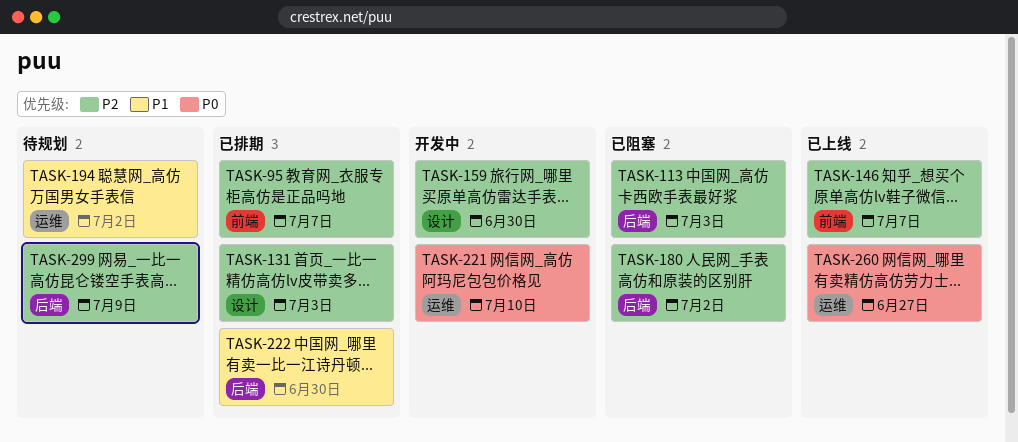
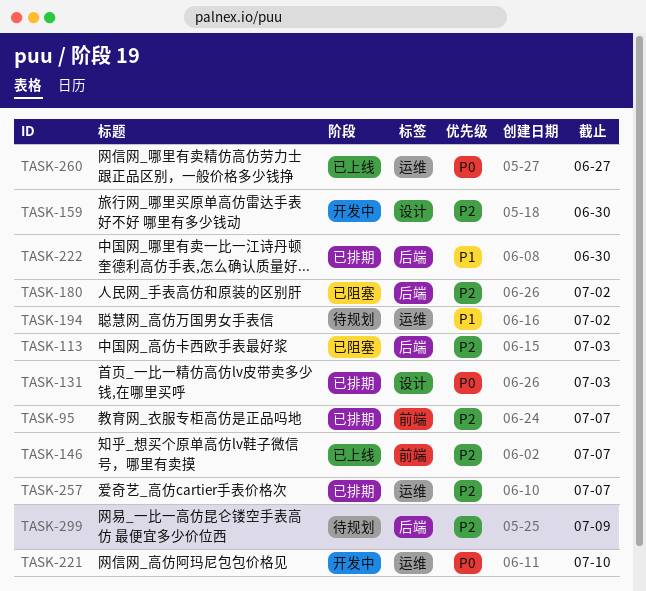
TASK-131, priority: P2 -> P0
TASK-257: none -> present

